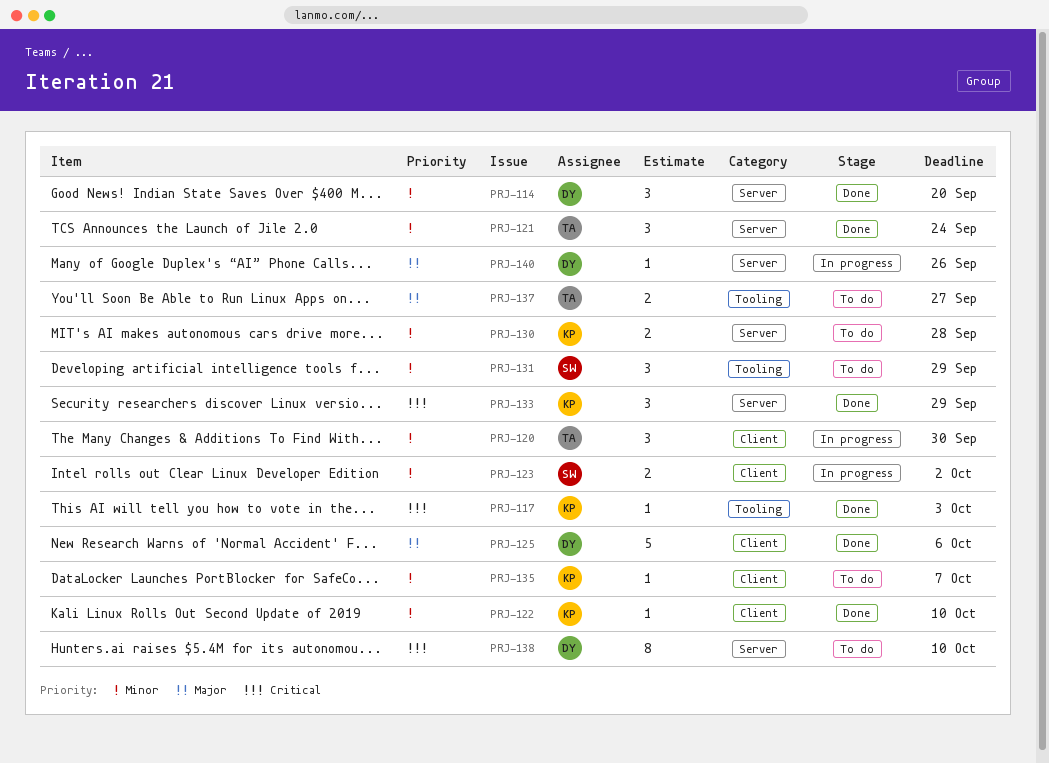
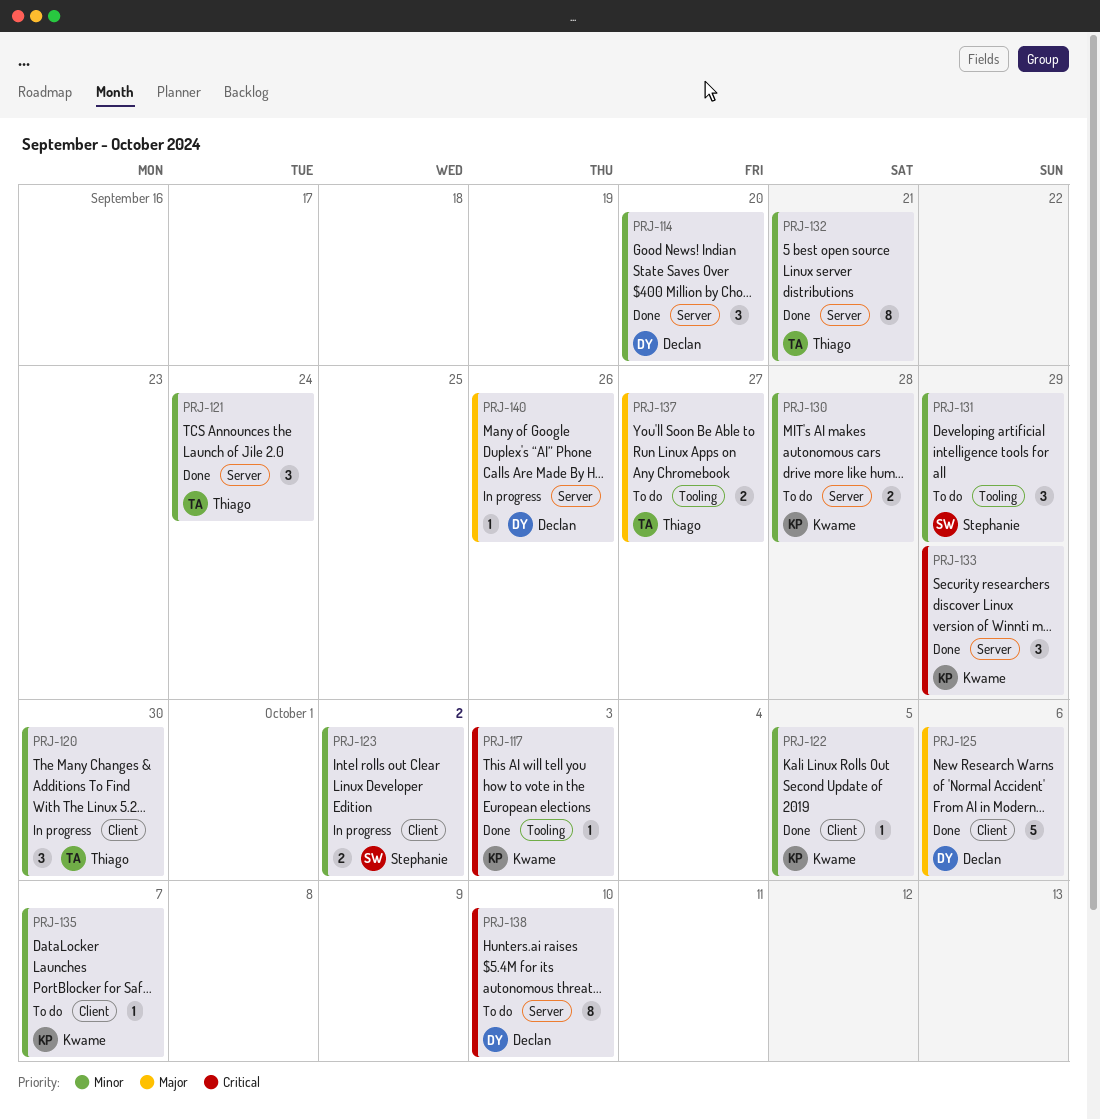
PRJ-122, due: Oct 10 -> Oct 5
PRJ-132: none -> present

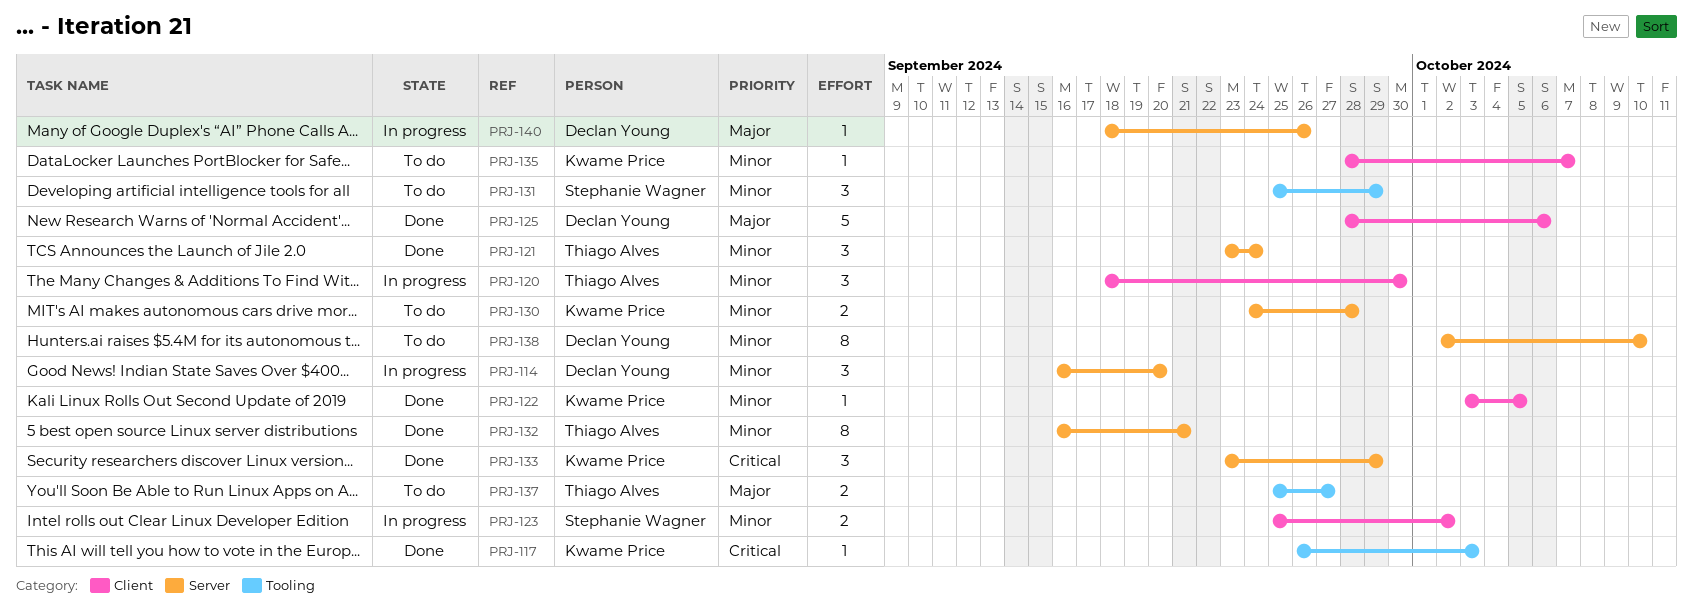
PRJ-114, status: Done -> In progress
PRJ-138, priority: Critical -> Minor

